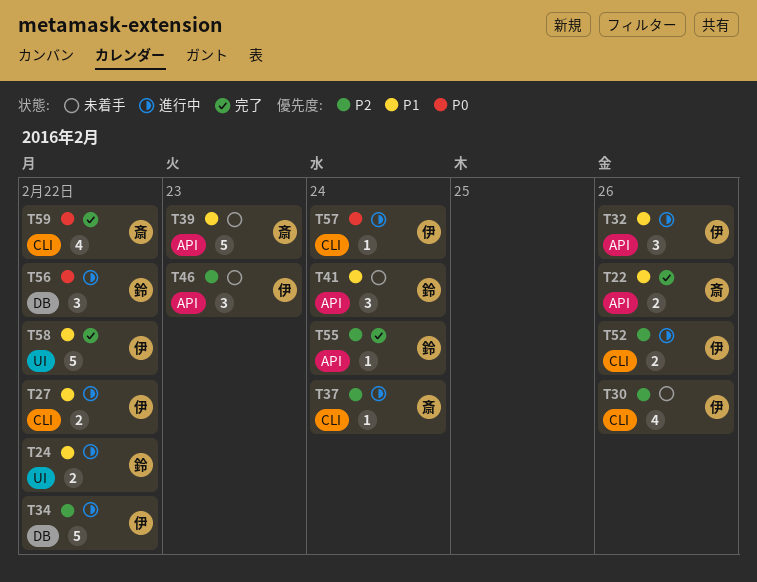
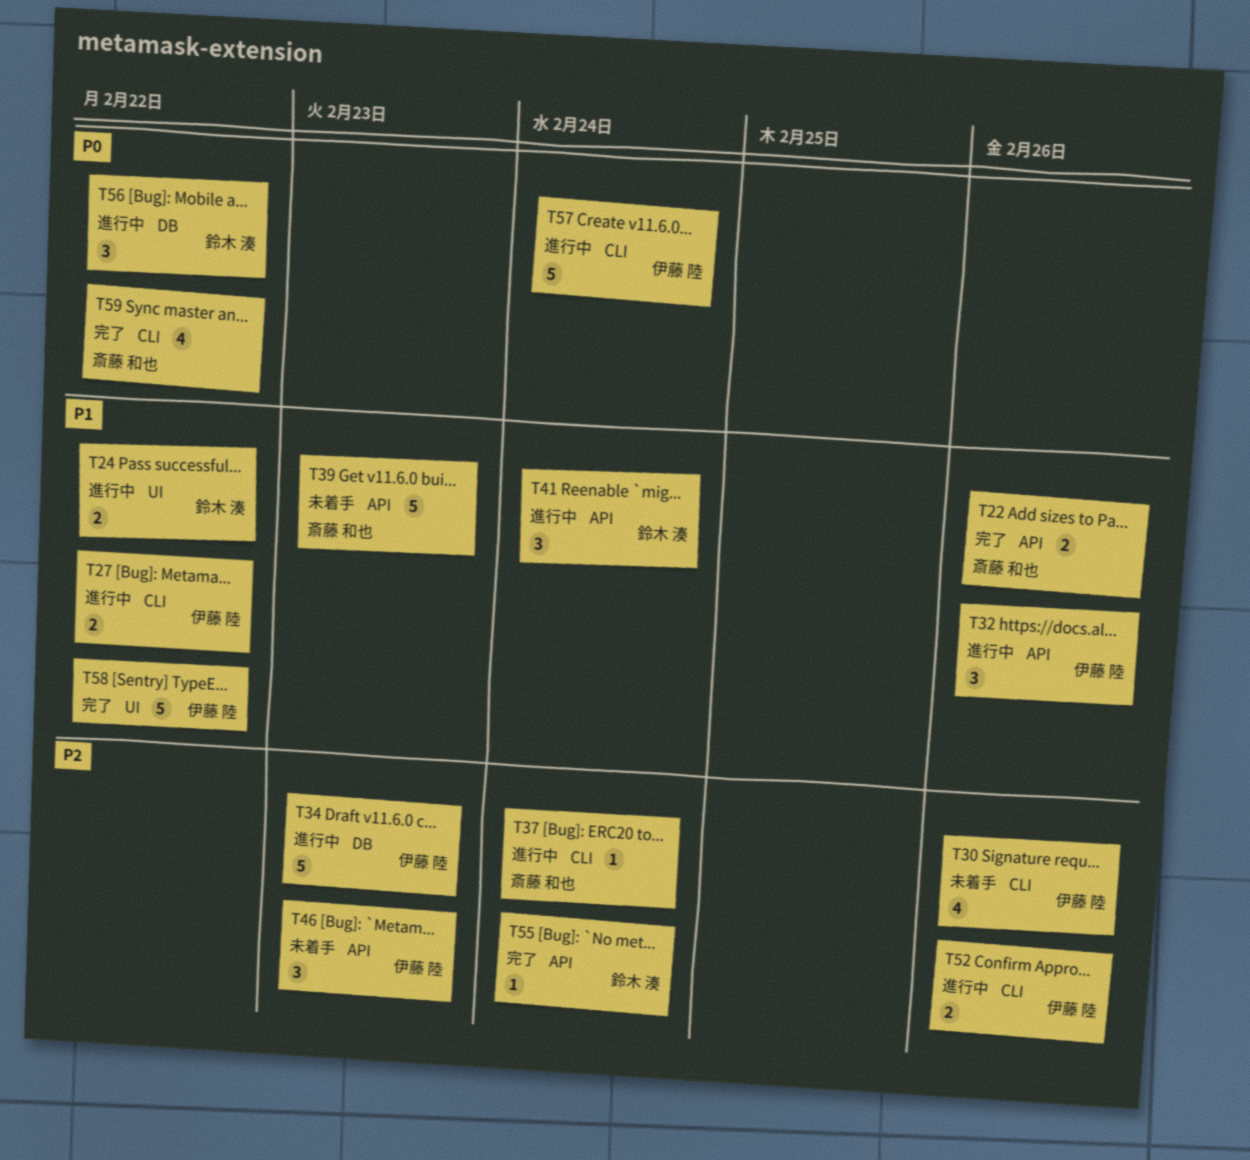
T34, due: Feb 22 -> Feb 23
T41, status: 未着手 -> 進行中
T57, estimate: 1 -> 5

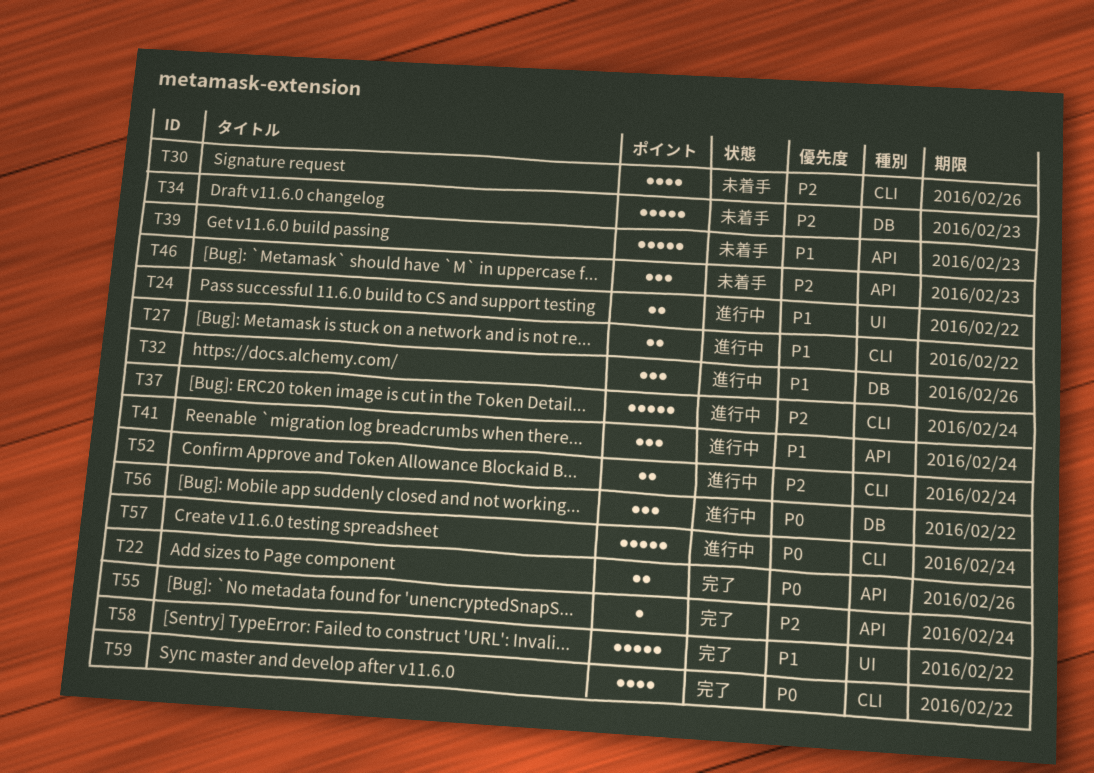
T22, priority: P1 -> P0
T32, label: API -> DB
T34, status: 進行中 -> 未着手
T37, estimate: 1 -> 5
T52, due: Feb 26 -> Feb 24

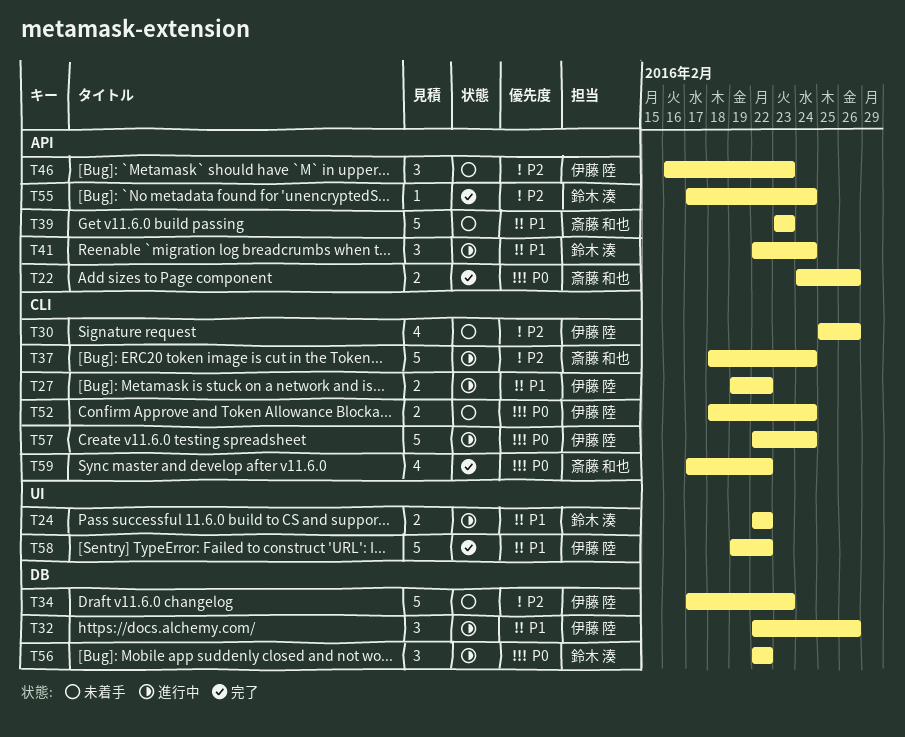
T52, status: 進行中 -> 未着手
T52, priority: P2 -> P0

